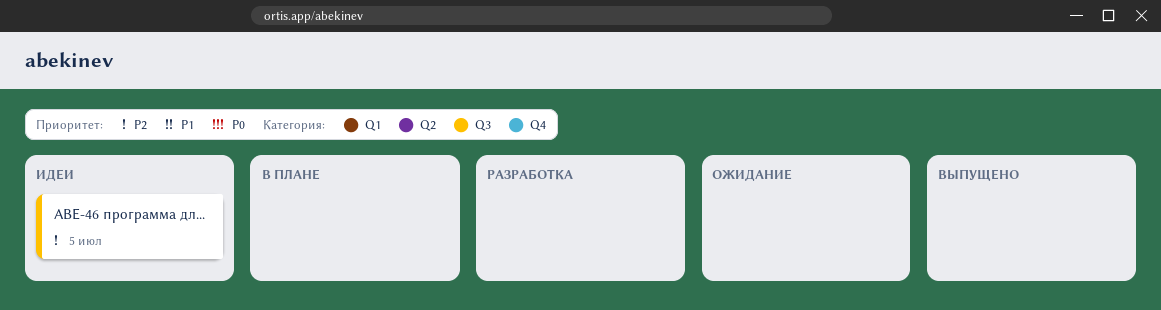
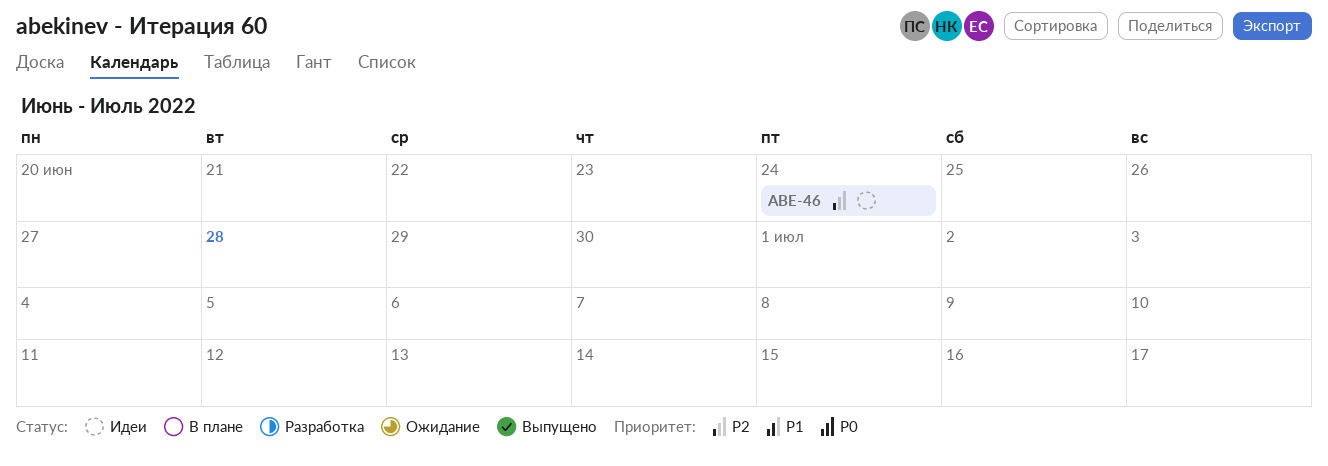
ABE-46, due: Jul 5 -> Jun 24

